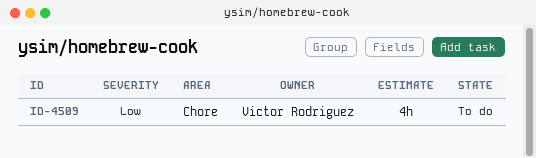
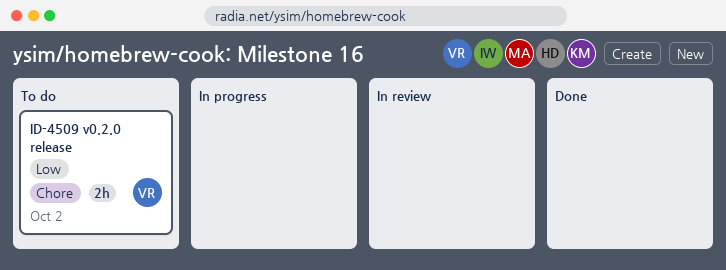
ID-4509, estimate: 4h -> 2h

